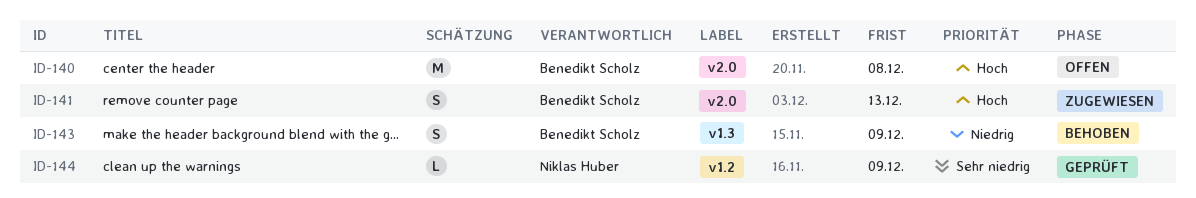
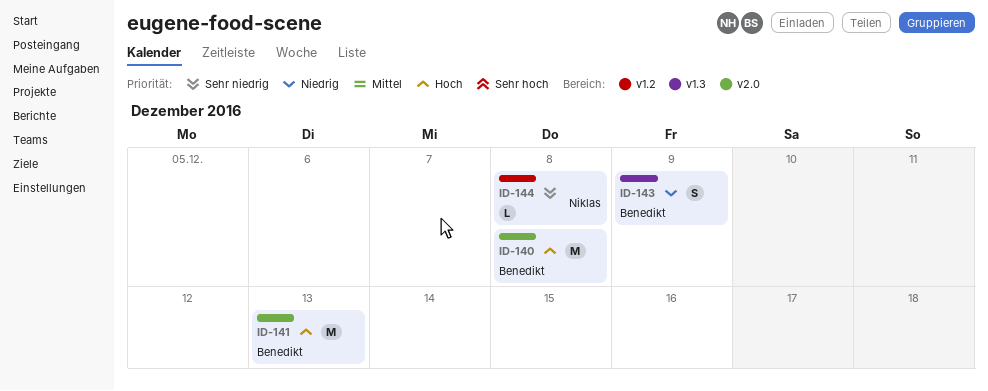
ID-141, estimate: S -> M
ID-144, due: Dec 9 -> Dec 8

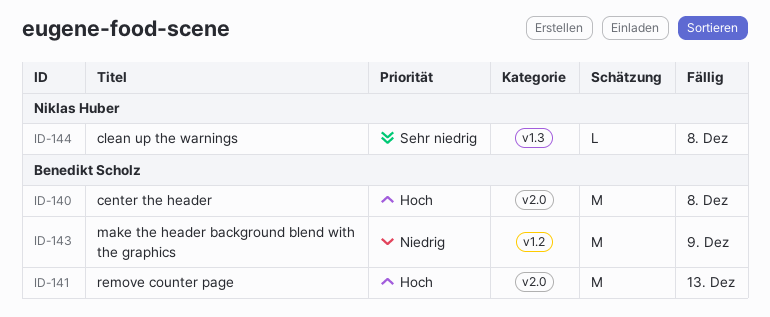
ID-143, label: v1.3 -> v1.2
ID-143, estimate: S -> M
ID-144, label: v1.2 -> v1.3

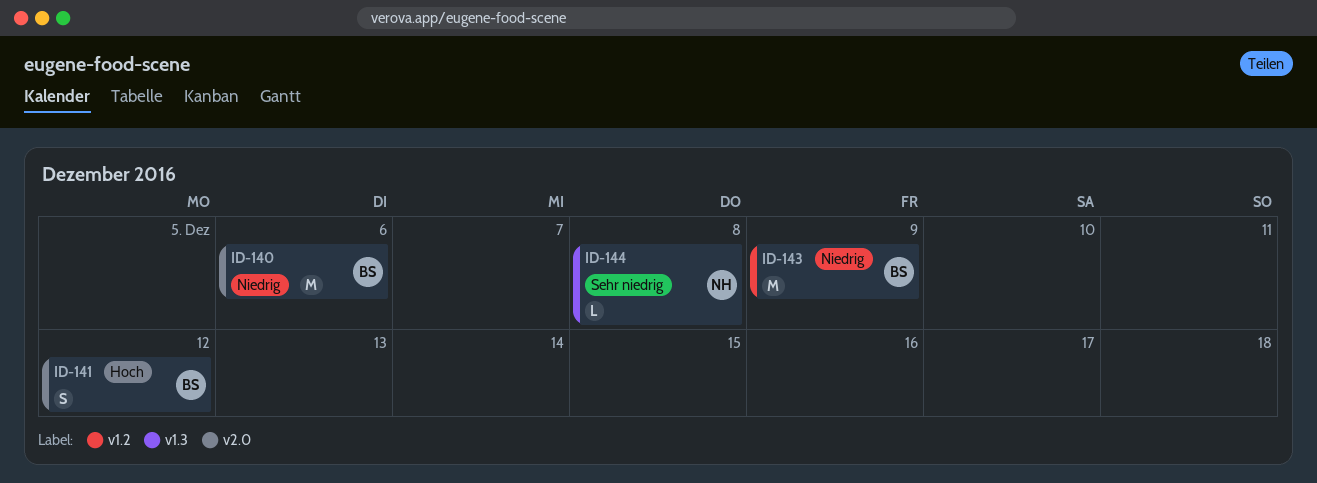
ID-140, priority: Hoch -> Niedrig
ID-140, due: Dec 8 -> Dec 6
ID-141, estimate: M -> S
ID-141, due: Dec 13 -> Dec 12

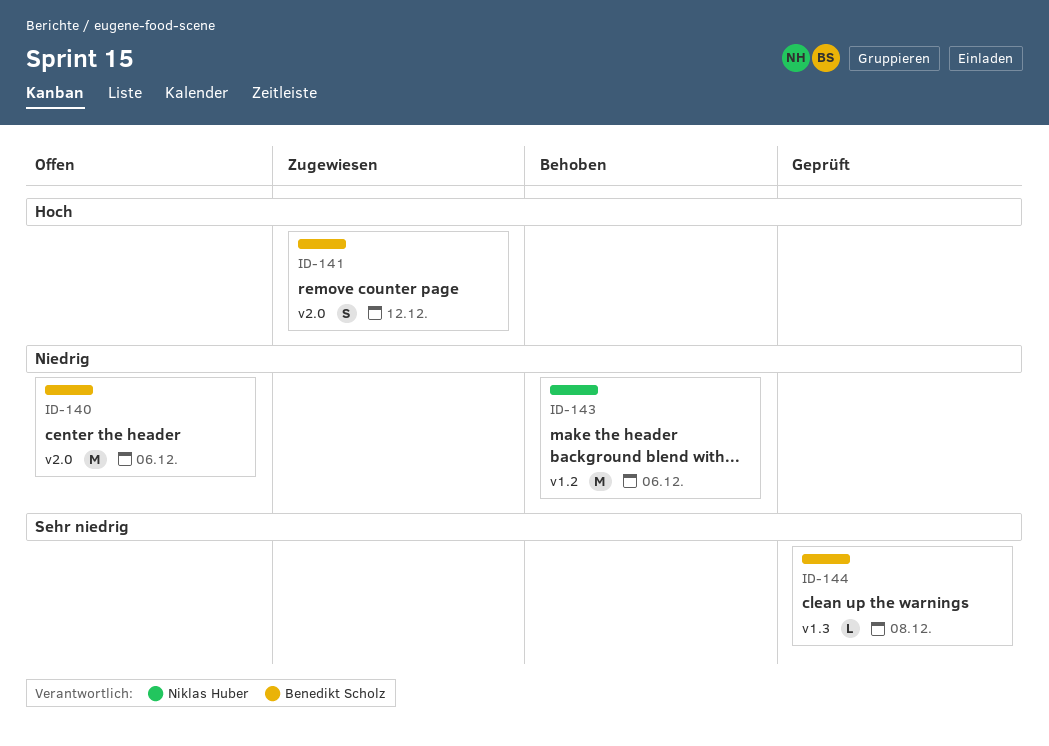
ID-143, owner: Benedikt Scholz -> Niklas Huber
ID-143, due: Dec 9 -> Dec 6
ID-144, owner: Niklas Huber -> Benedikt Scholz

